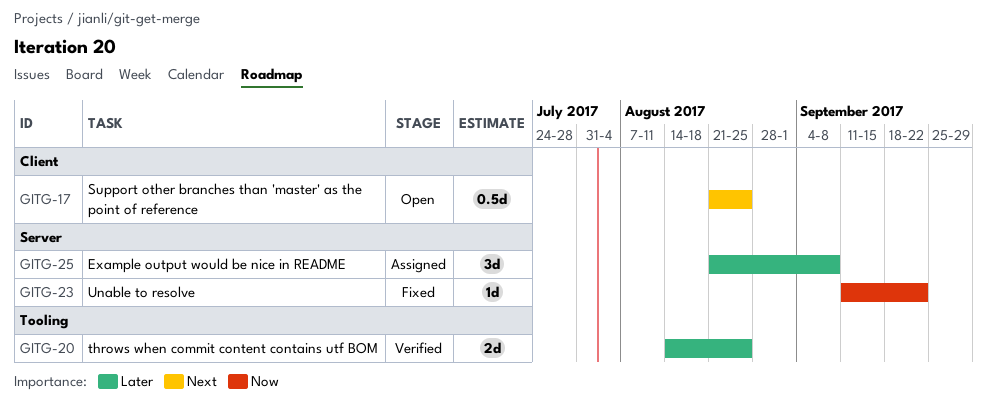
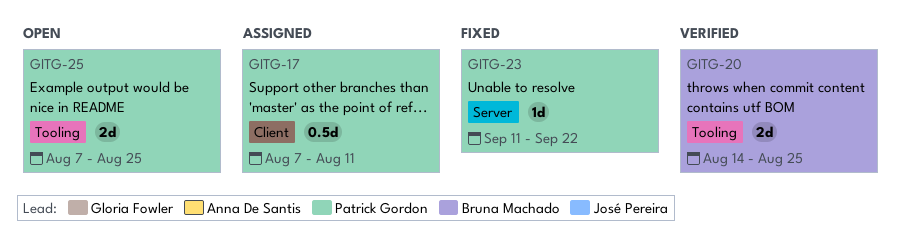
GITG-17, status: Open -> Assigned
GITG-17, start: Aug 21 -> Aug 7
GITG-17, due: Aug 25 -> Aug 11
GITG-25, status: Assigned -> Open
GITG-25, label: Server -> Tooling
GITG-25, estimate: 3d -> 2d
GITG-25, start: Aug 21 -> Aug 7
GITG-25, due: Sep 8 -> Aug 25

